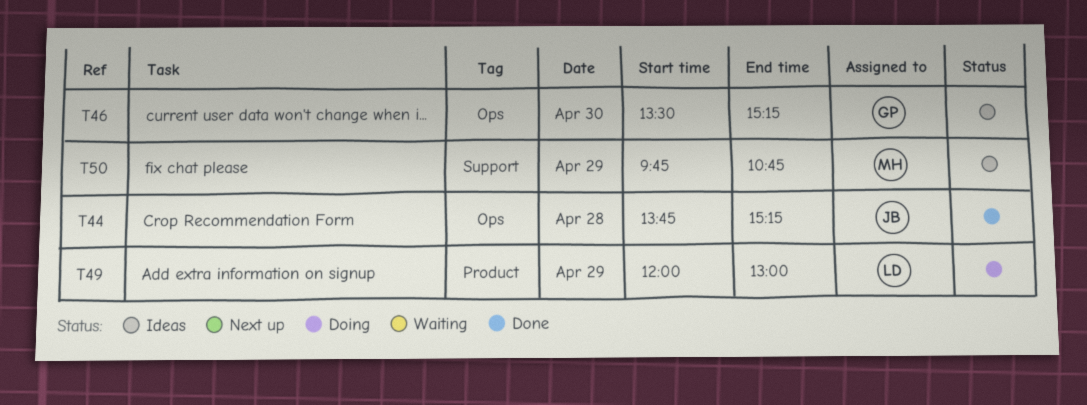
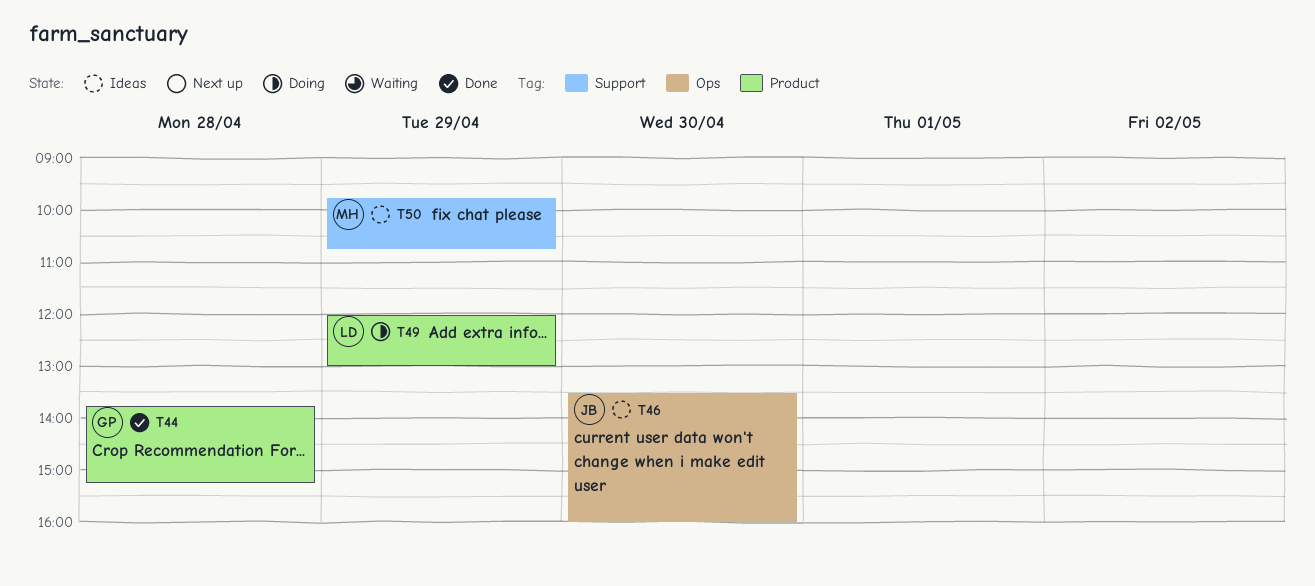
T44, owner: JB -> GP
T44, label: Ops -> Product
T46, owner: GP -> JB
T46, ends: 15:15 -> 16:00

